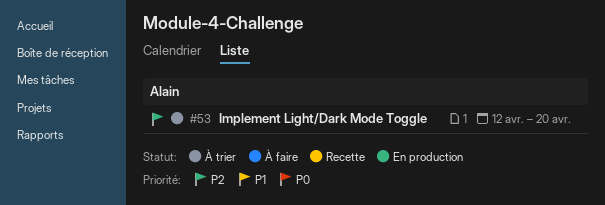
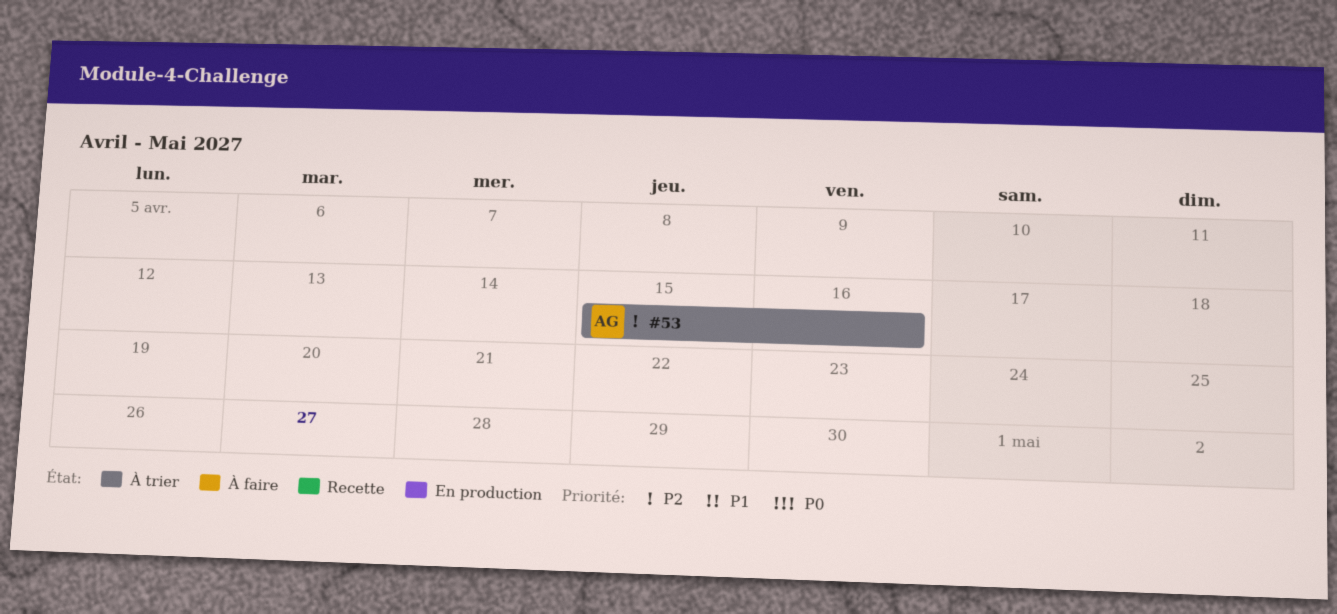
#53, start: Apr 12 -> Apr 15
#53, due: Apr 20 -> Apr 16

